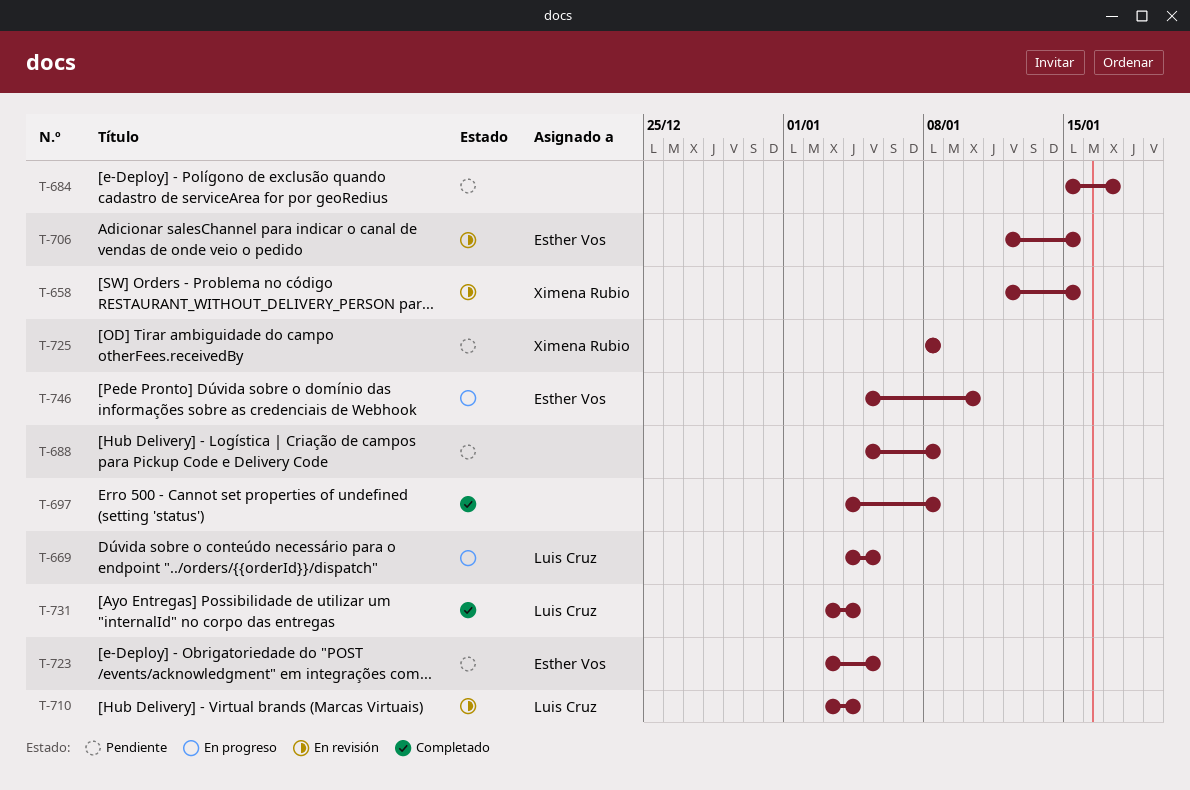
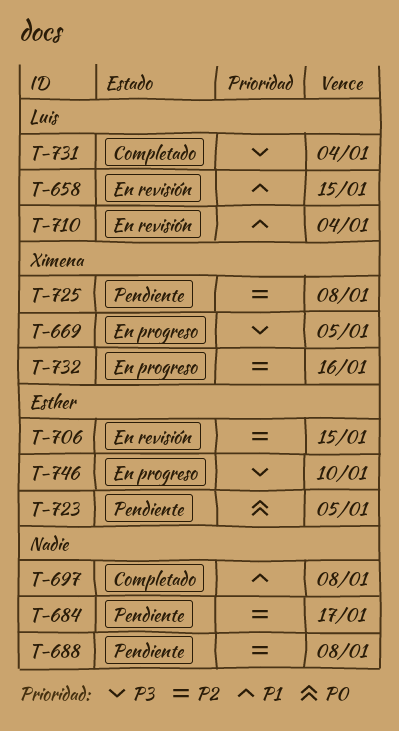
T-658, owner: Ximena Rubio -> Luis Cruz
T-669, owner: Luis Cruz -> Ximena Rubio
T-732: none -> present

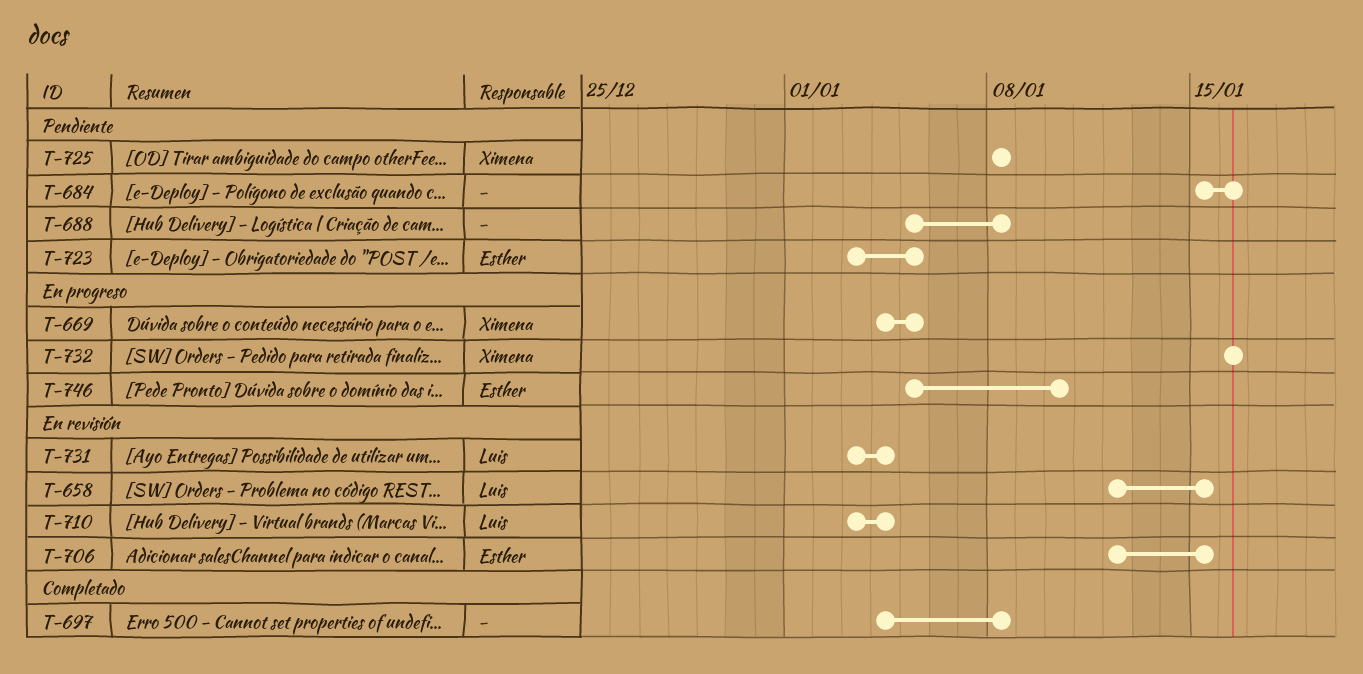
T-684, due: Jan 17 -> Jan 16
T-731, status: Completado -> En revisión

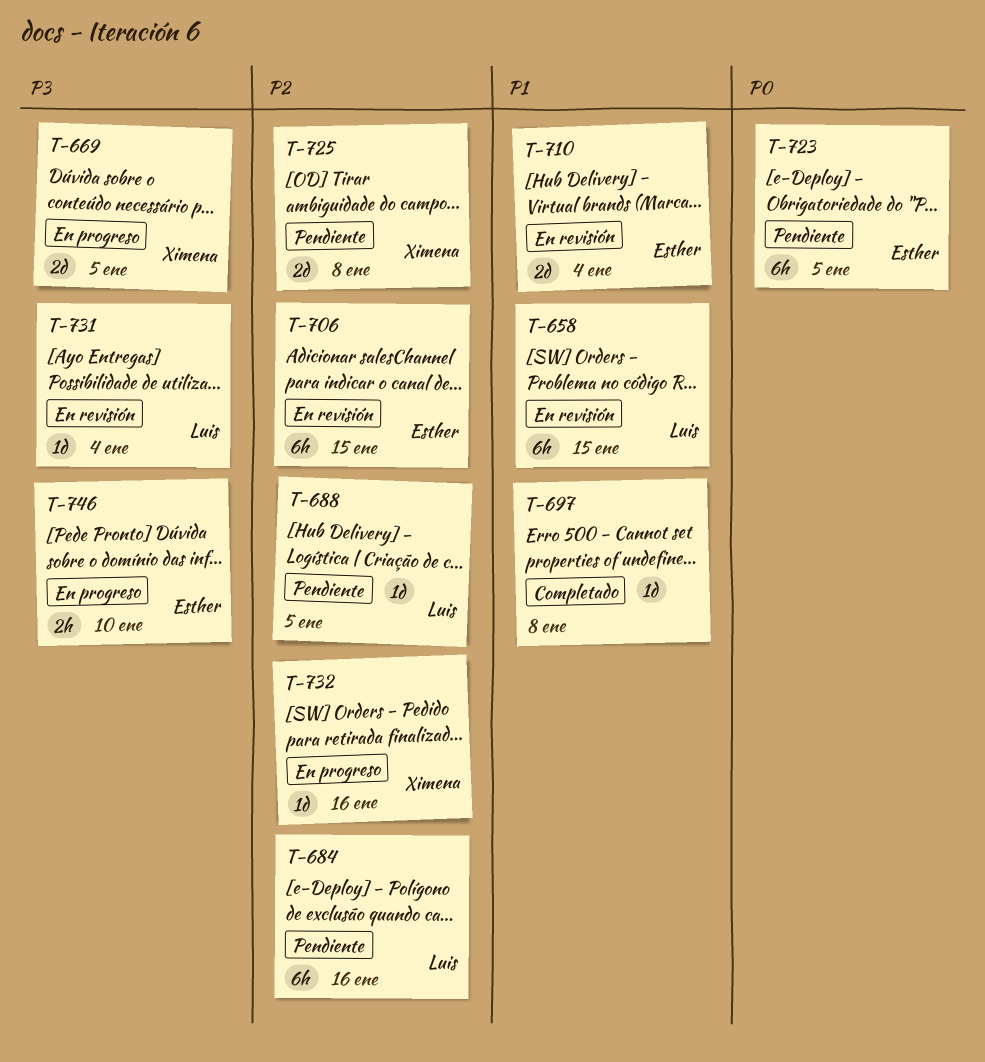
T-684, owner: none -> Luis
T-688, owner: none -> Luis
T-688, due: Jan 8 -> Jan 5
T-710, owner: Luis -> Esther

